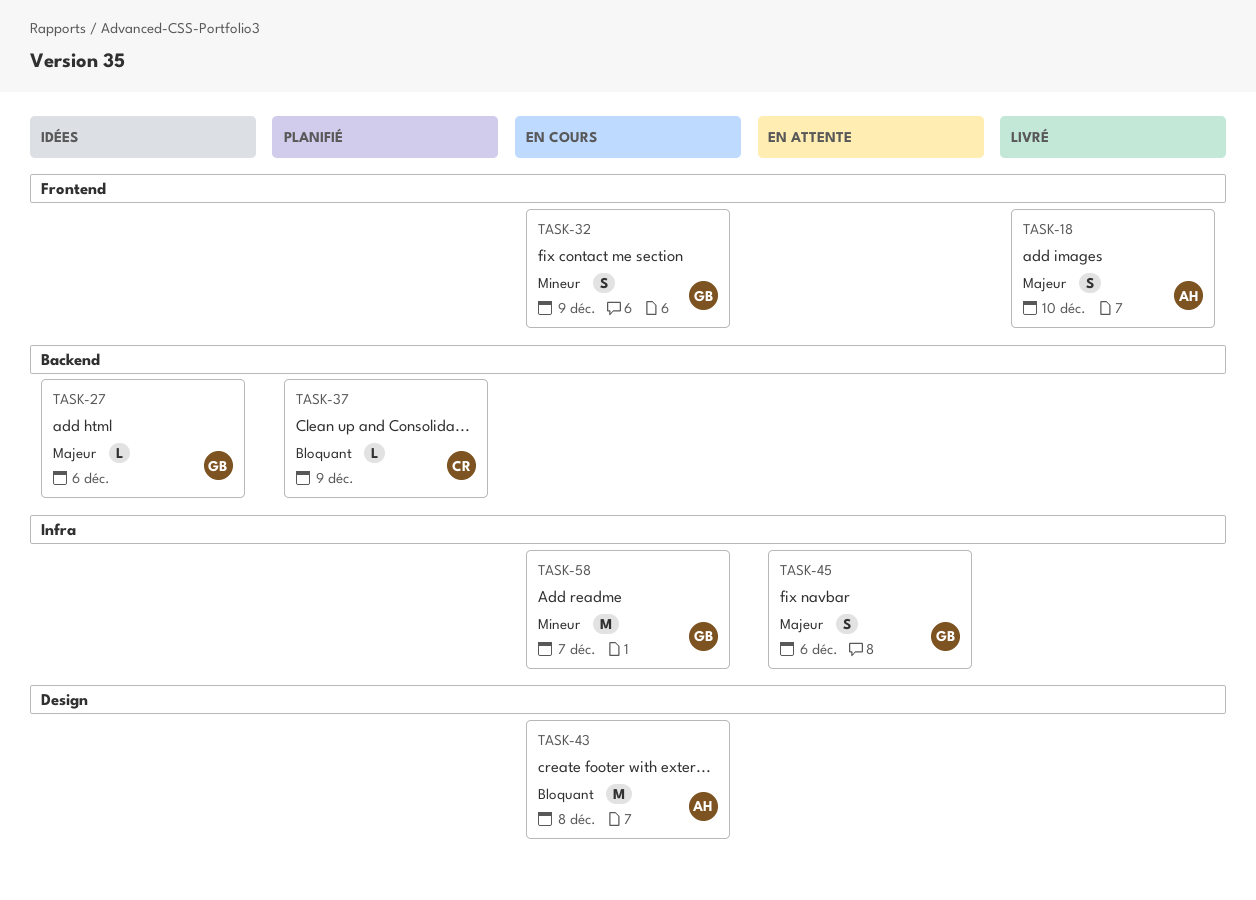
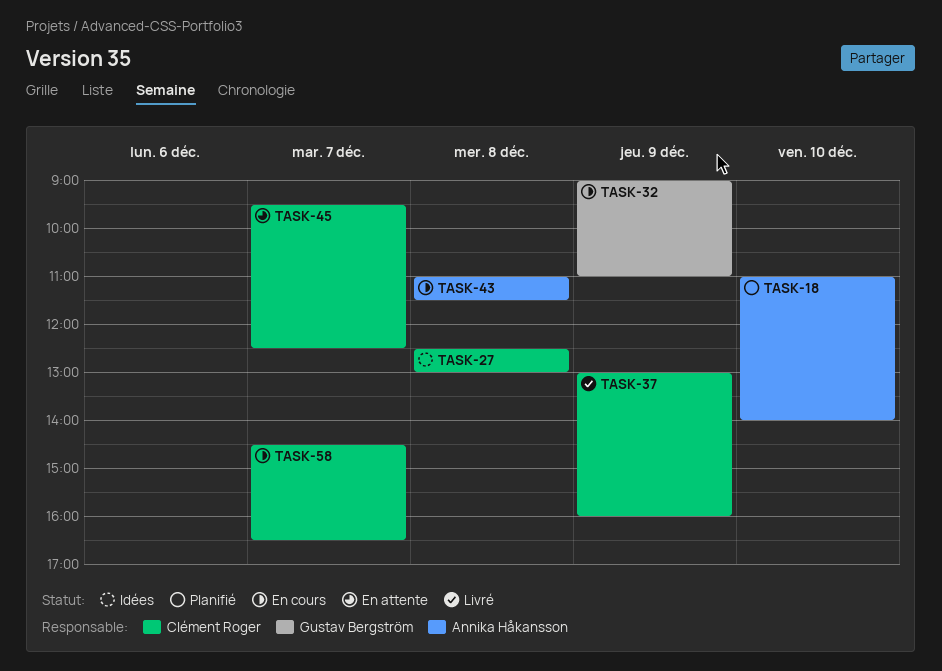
TASK-18, status: Livré -> Planifié
TASK-27, owner: Gustav Bergström -> Clément Roger
TASK-27, day: Dec 6 -> Dec 8
TASK-37, status: Planifié -> Livré
TASK-45, owner: Gustav Bergström -> Clément Roger
TASK-45, day: Dec 6 -> Dec 7
TASK-58, owner: Gustav Bergström -> Clément Roger

